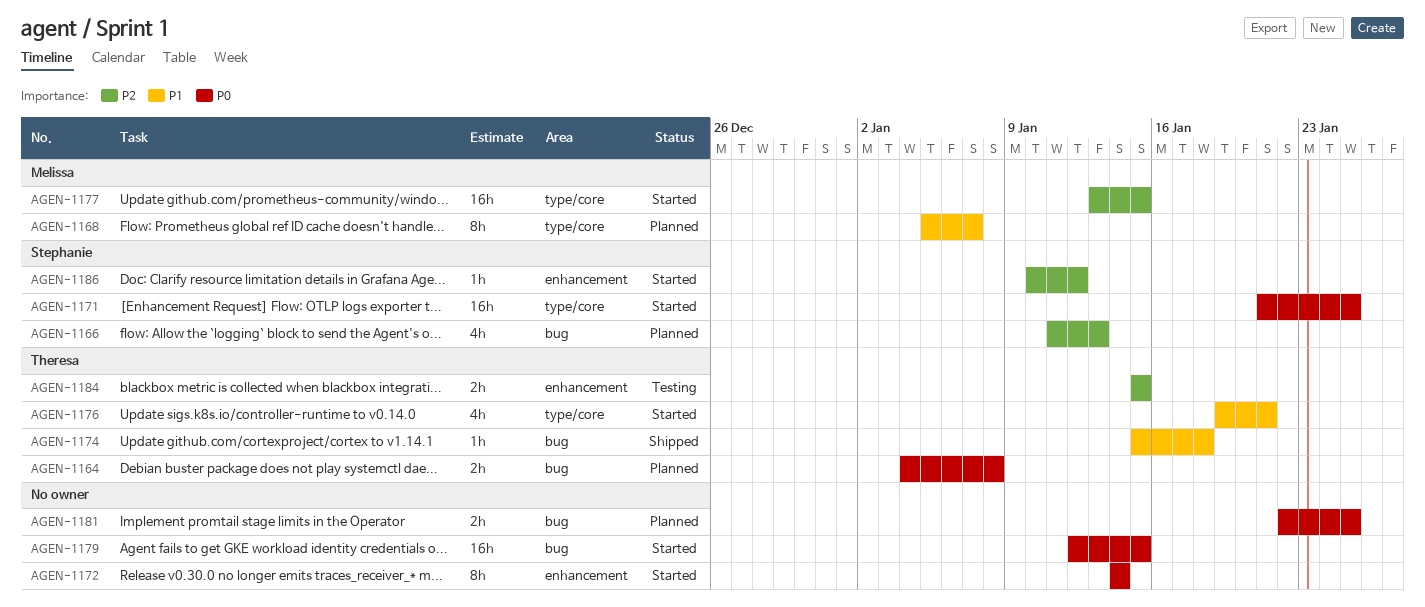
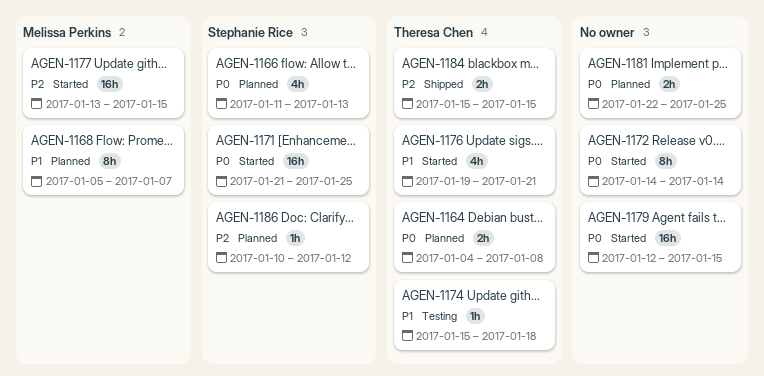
AGEN-1166, priority: P2 -> P0
AGEN-1174, status: Shipped -> Testing
AGEN-1184, status: Testing -> Shipped
AGEN-1186, status: Started -> Planned

